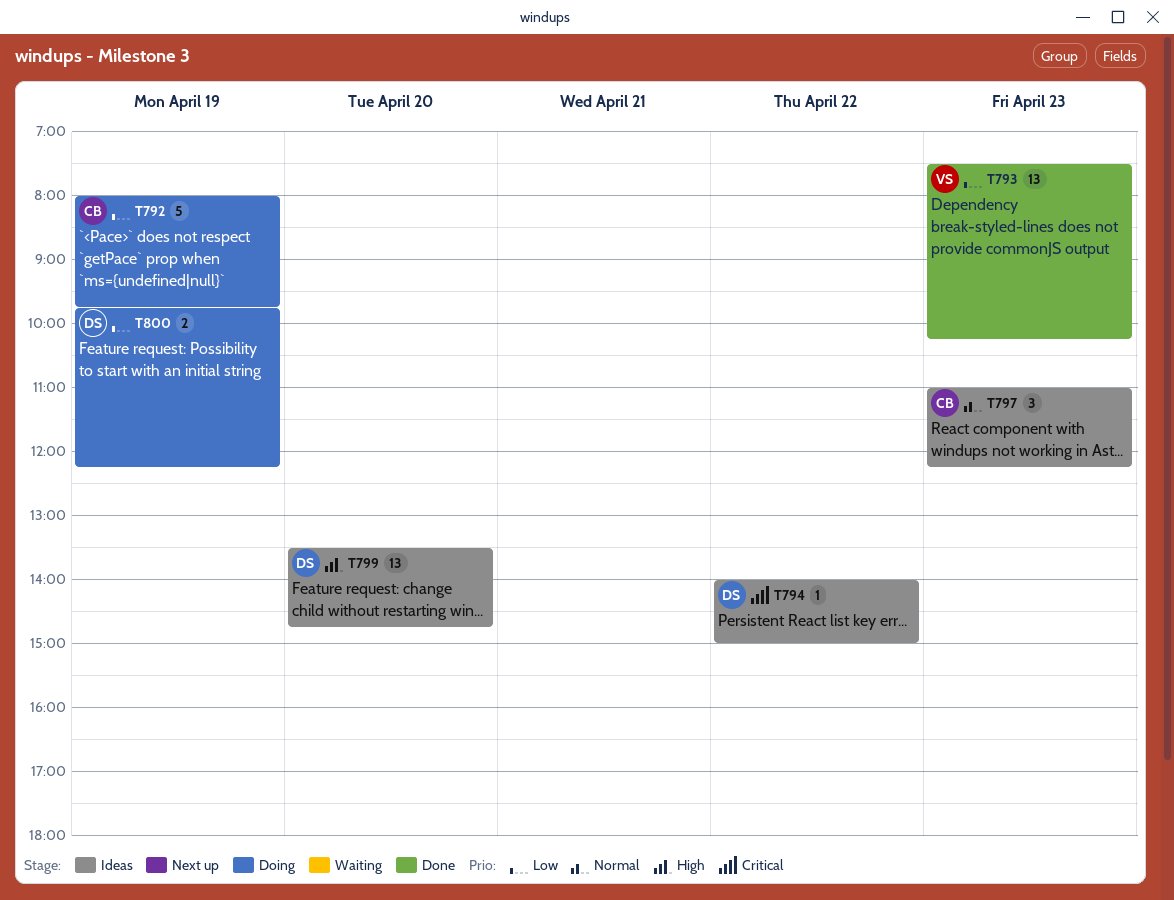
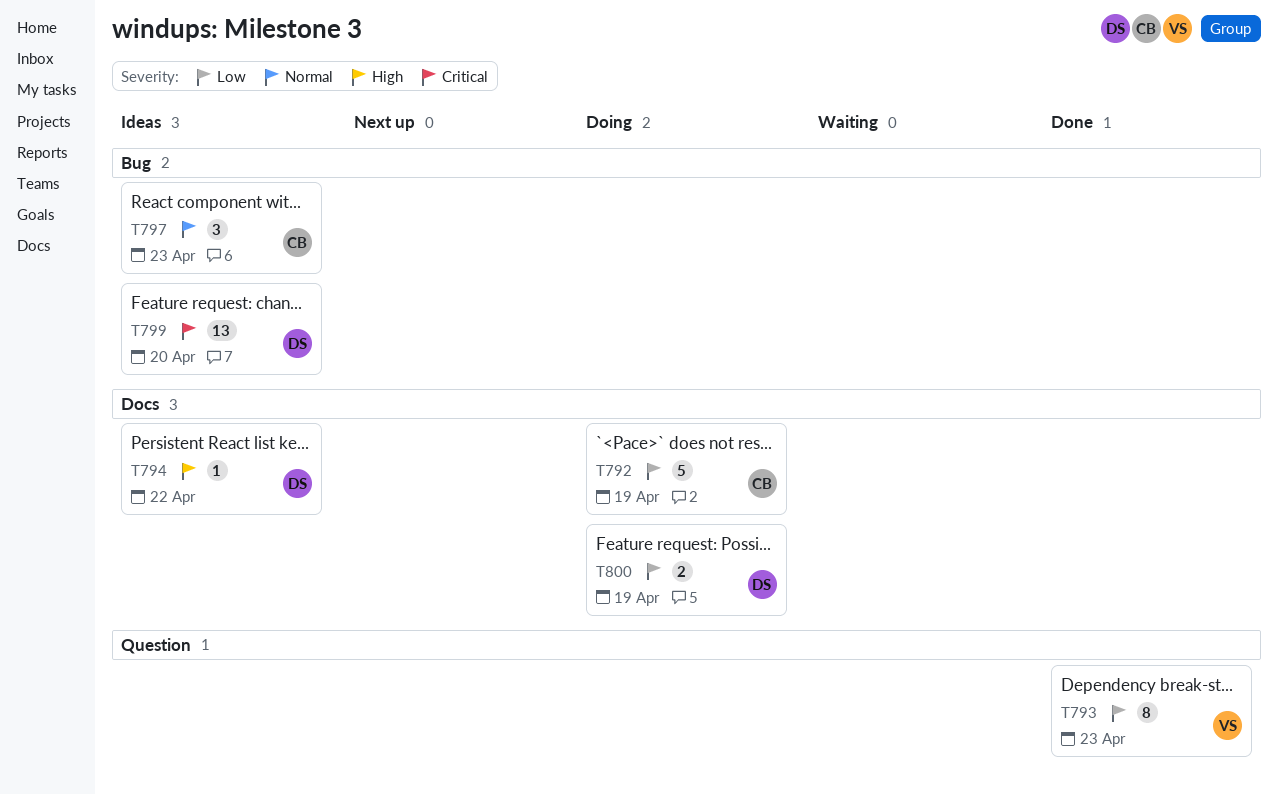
T793, estimate: 13 -> 8
T794, priority: Critical -> High
T799, priority: High -> Critical

